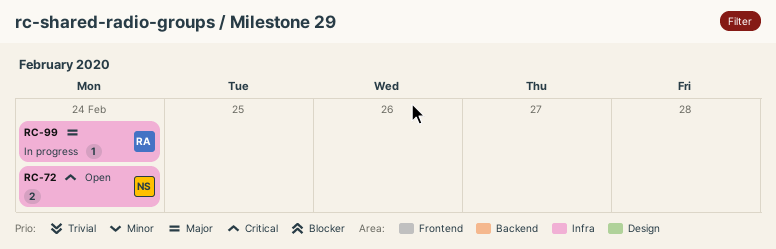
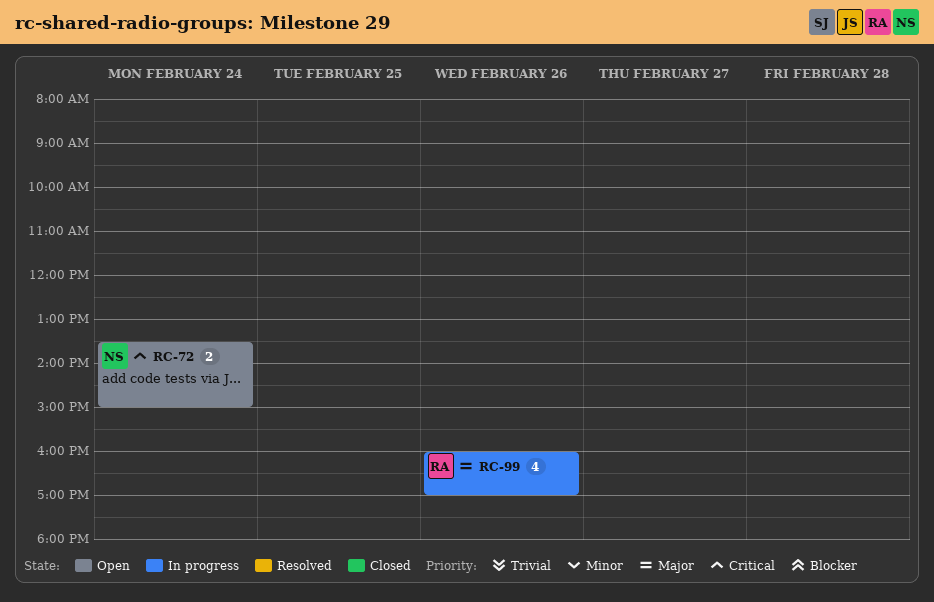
RC-99, estimate: 1 -> 4
RC-99, day: Feb 24 -> Feb 26

